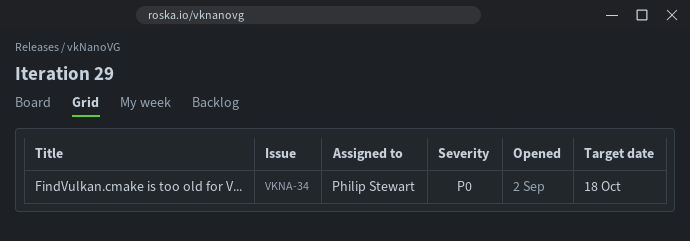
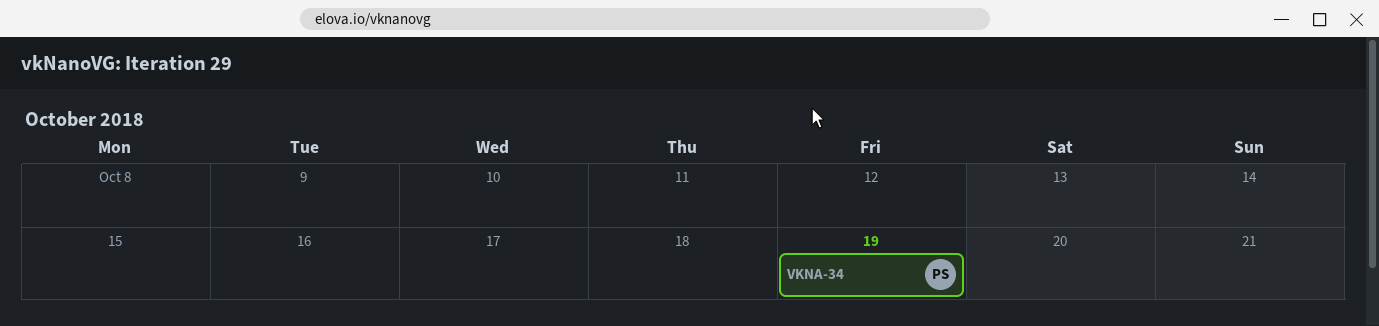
VKNA-34, due: Oct 18 -> Oct 19

